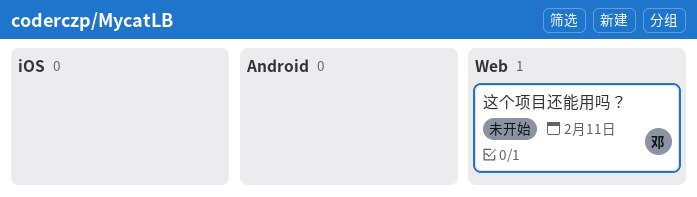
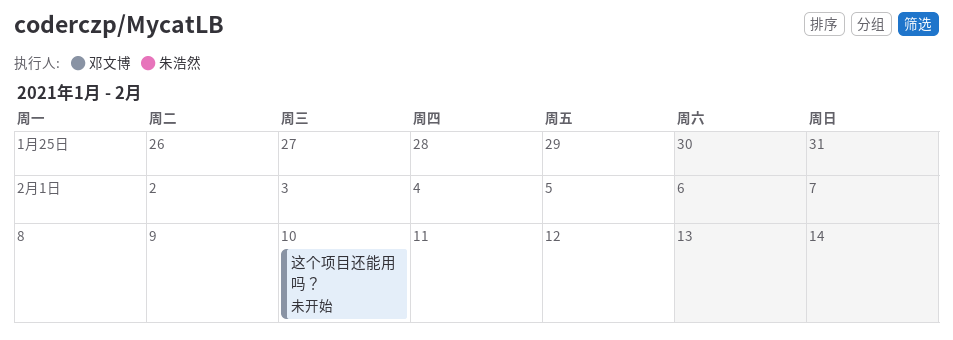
这个项目还能用吗？, due: Feb 11 -> Feb 10

